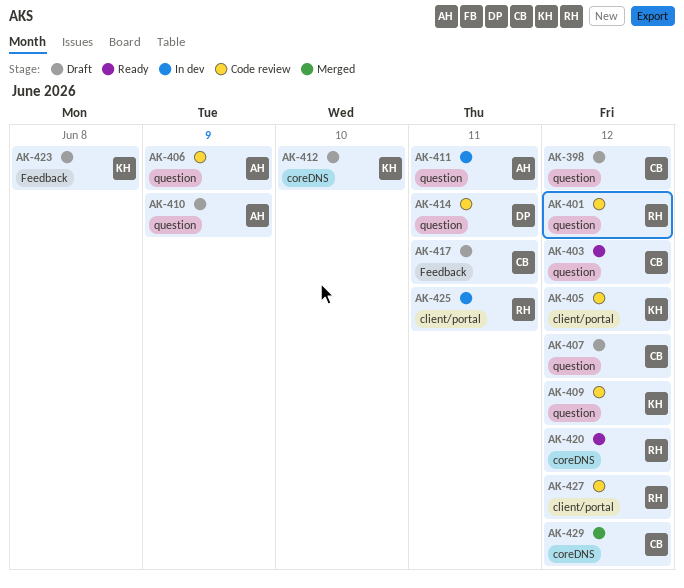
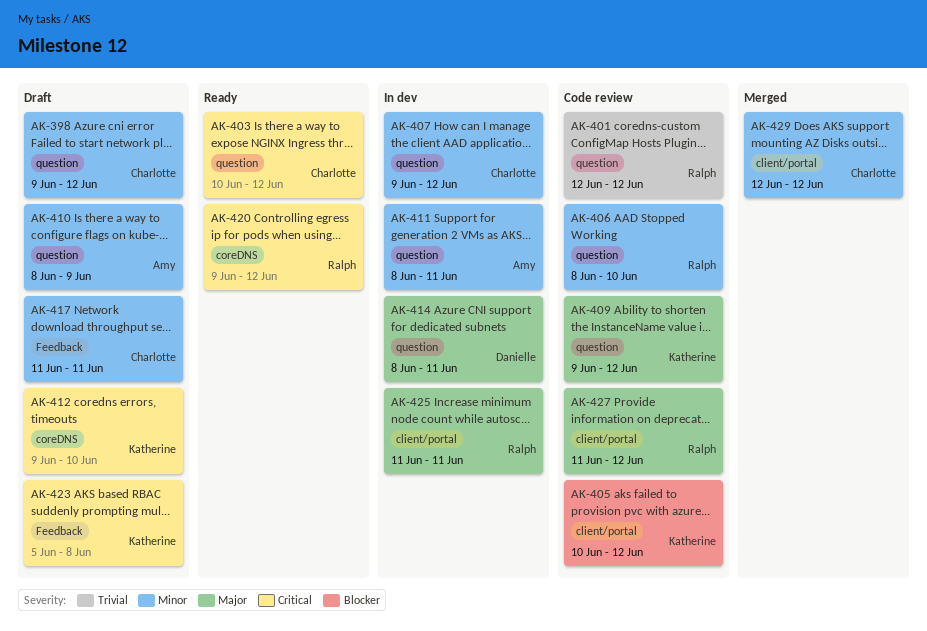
AK-406, owner: Amy -> Ralph
AK-406, due: Jun 9 -> Jun 10
AK-407, status: Draft -> In dev
AK-414, status: Code review -> In dev
AK-429, label: coreDNS -> client/portal

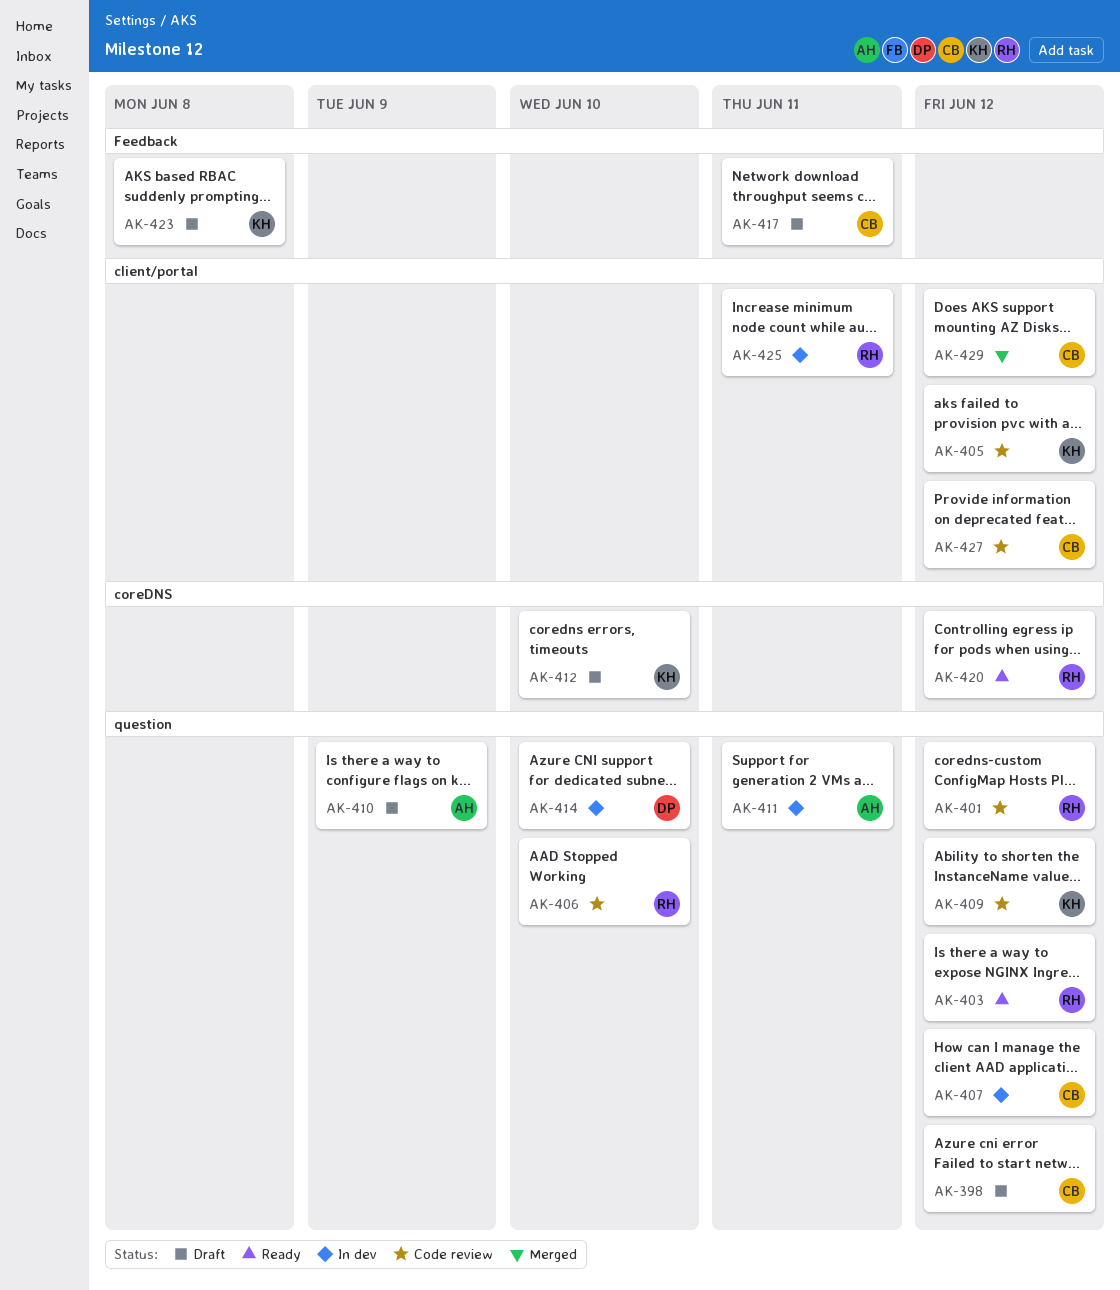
AK-403, owner: Charlotte -> Ralph
AK-414, due: Jun 11 -> Jun 10
AK-427, owner: Ralph -> Charlotte

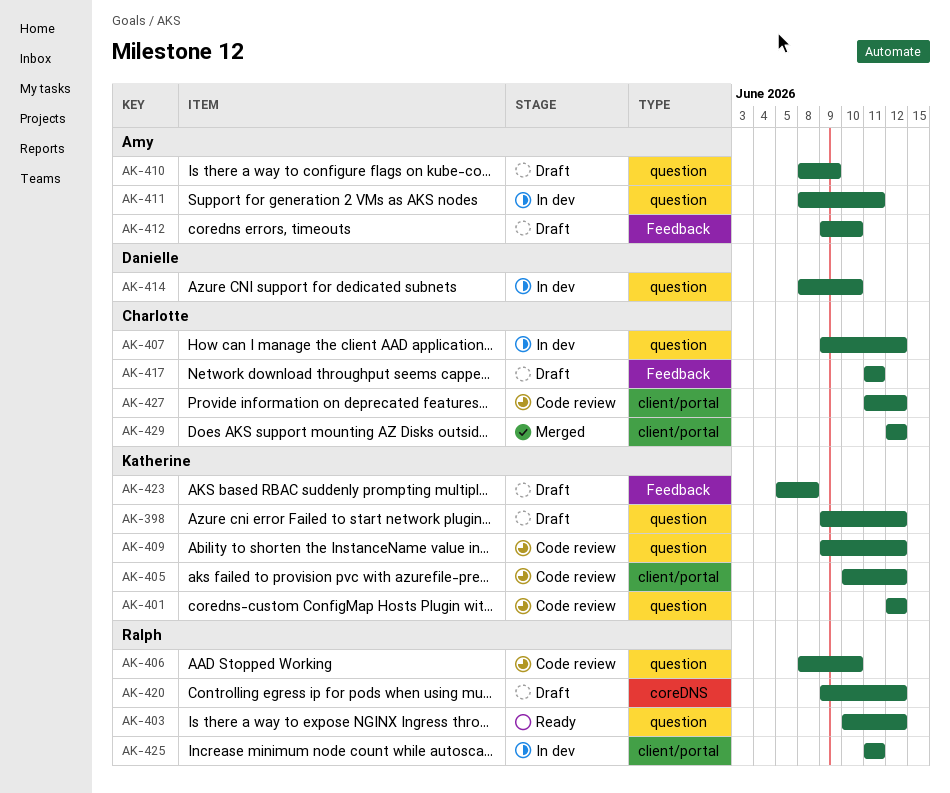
AK-398, owner: Charlotte -> Katherine
AK-401, owner: Ralph -> Katherine
AK-412, owner: Katherine -> Amy
AK-412, label: coreDNS -> Feedback
AK-420, status: Ready -> Draft

